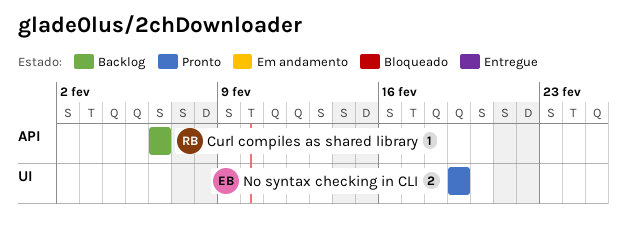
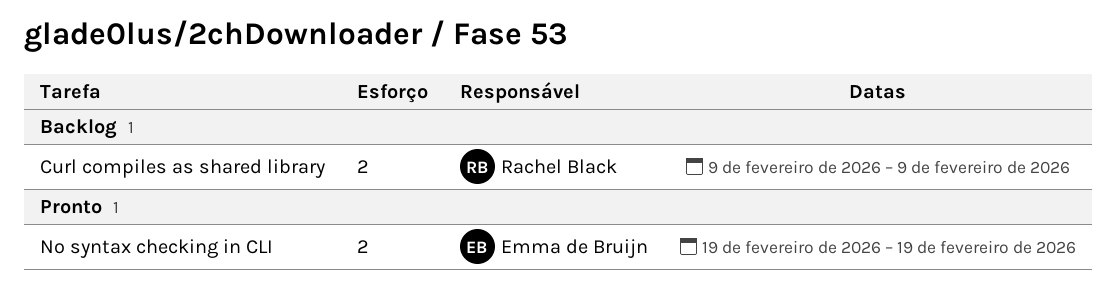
Curl compiles as shared library, estimate: 1 -> 2
Curl compiles as shared library, start: Feb 6 -> Feb 9
Curl compiles as shared library, due: Feb 6 -> Feb 9

